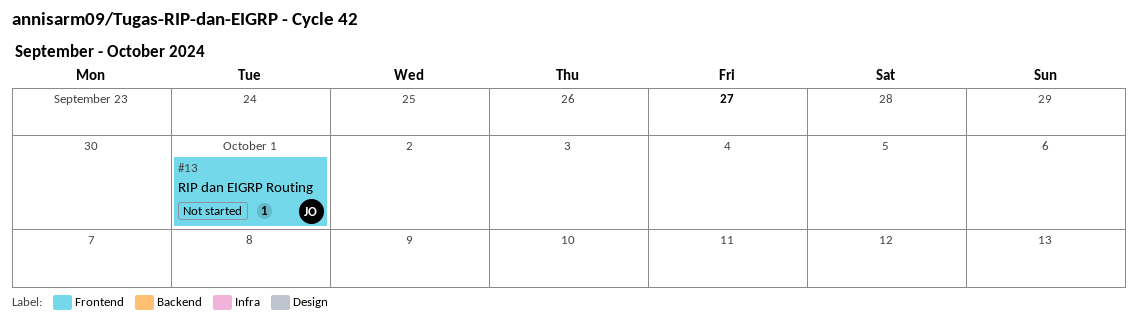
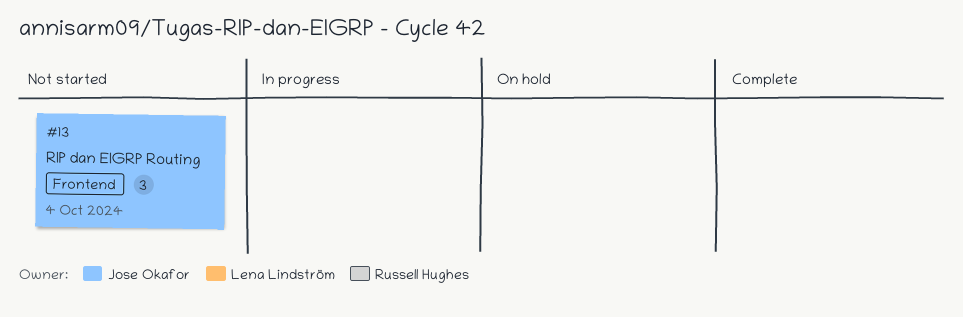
#13, estimate: 1 -> 3
#13, due: Oct 1 -> Oct 4

